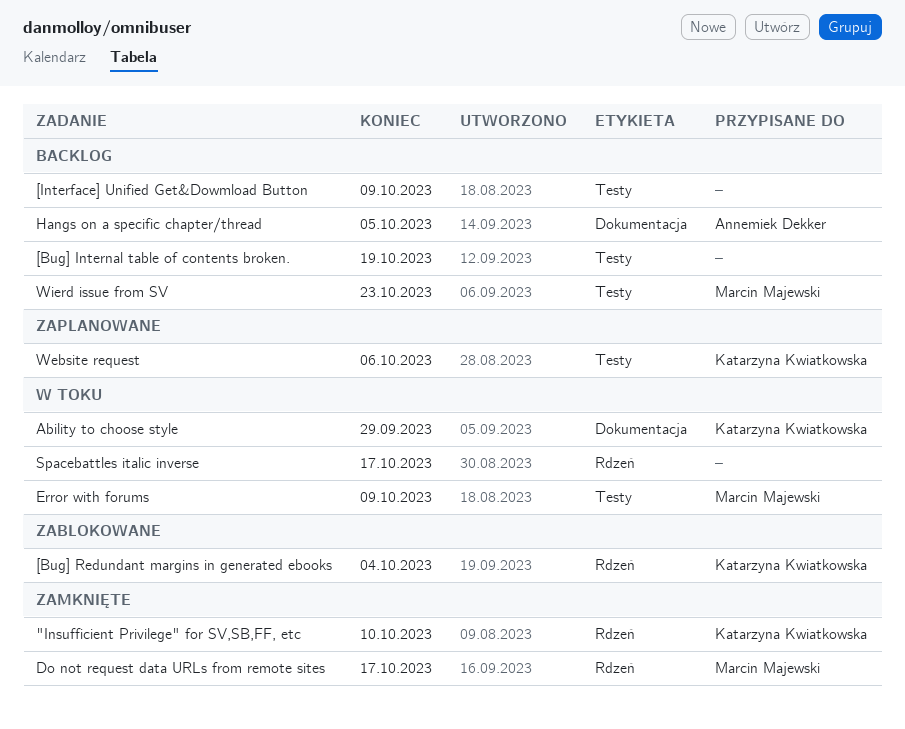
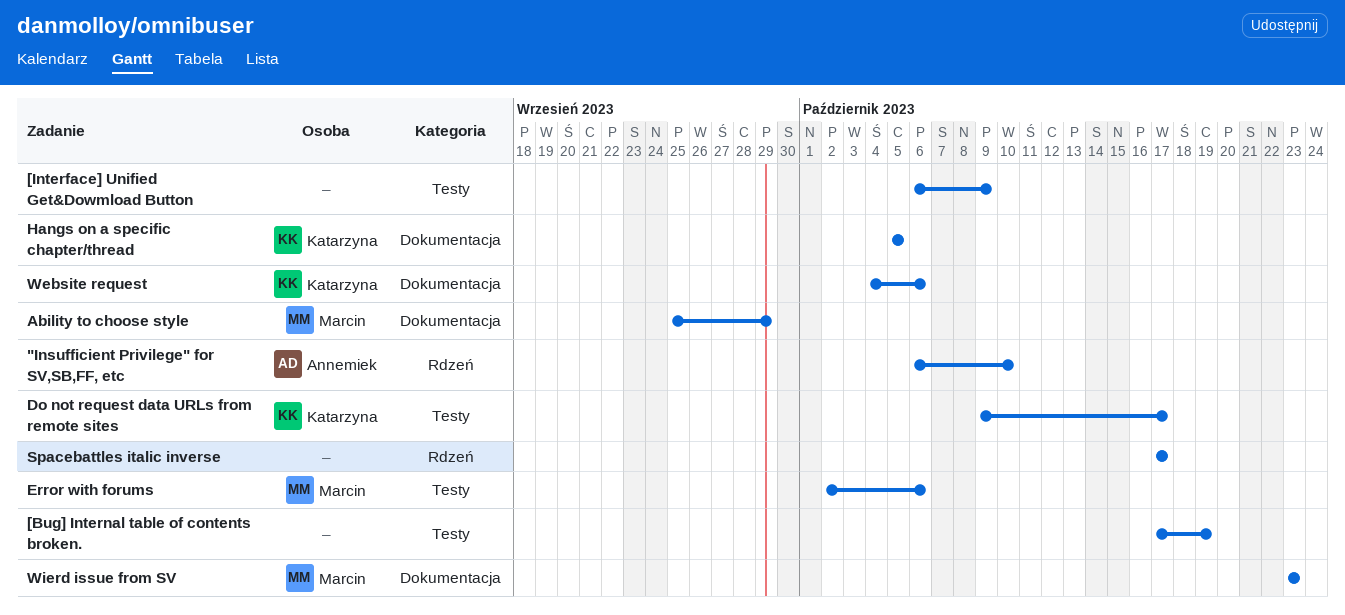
"Insufficient Privilege" for SV,SB,FF, etc, owner: Katarzyna Kwiatkowska -> Annemiek Dekker
[Bug] Redundant margins in generated ebooks: present -> none
Ability to choose style, owner: Katarzyna Kwiatkowska -> Marcin Majewski
Do not request data URLs from remote sites, owner: Marcin Majewski -> Katarzyna Kwiatkowska
Do not request data URLs from remote sites, label: Rdzeń -> Testy
Error with forums, due: Oct 9 -> Oct 6
Hangs on a specific chapter/thread, owner: Annemiek Dekker -> Katarzyna Kwiatkowska
Website request, label: Testy -> Dokumentacja
Wierd issue from SV, label: Testy -> Dokumentacja

